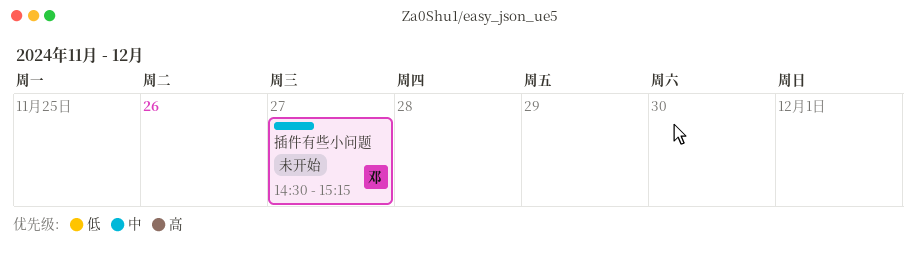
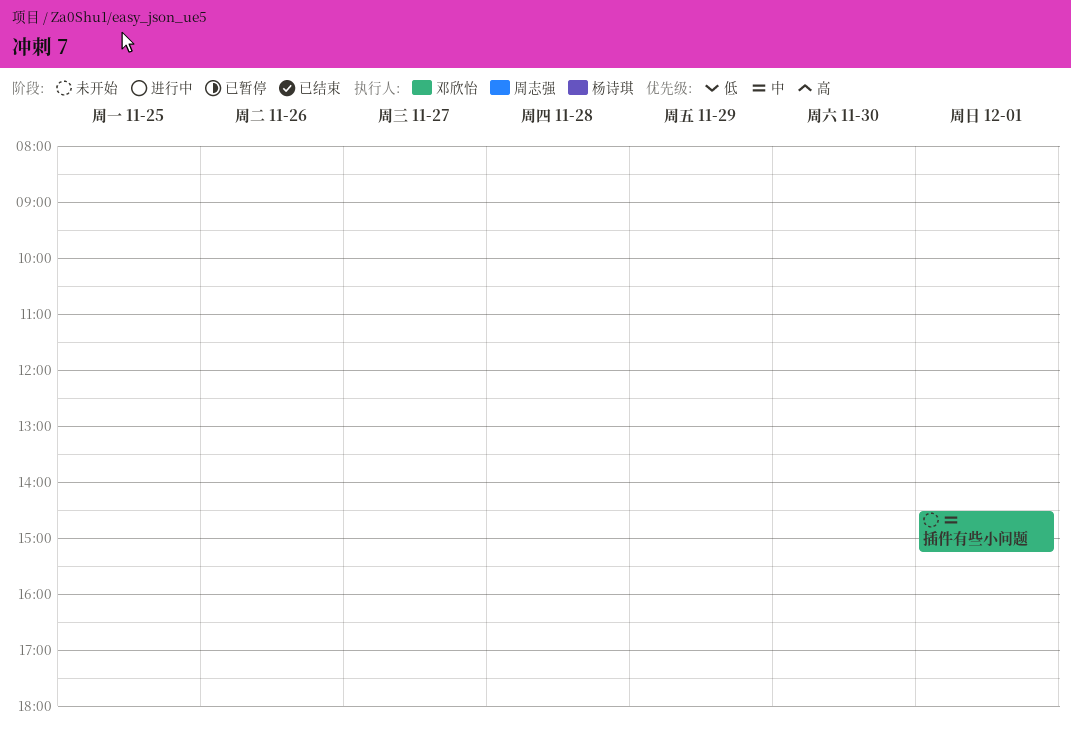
插件有些小问题, day: Nov 27 -> Dec 1

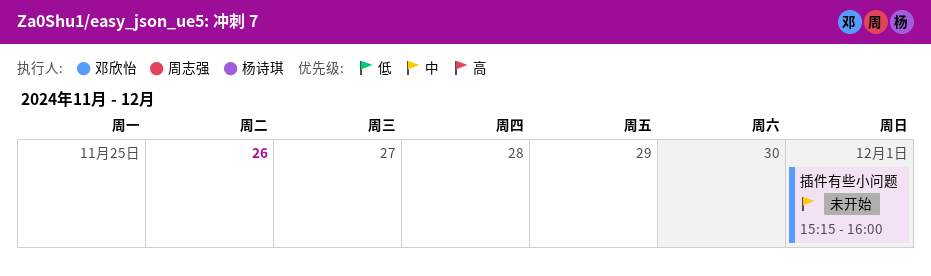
插件有些小问题, begins: 14:30 -> 15:15
插件有些小问题, ends: 15:15 -> 16:00

